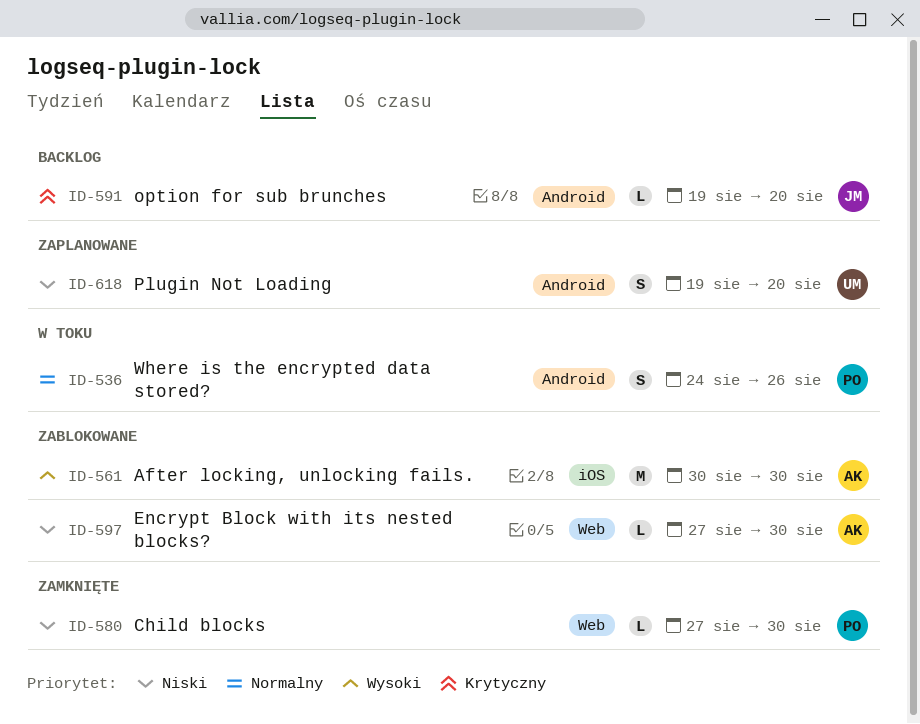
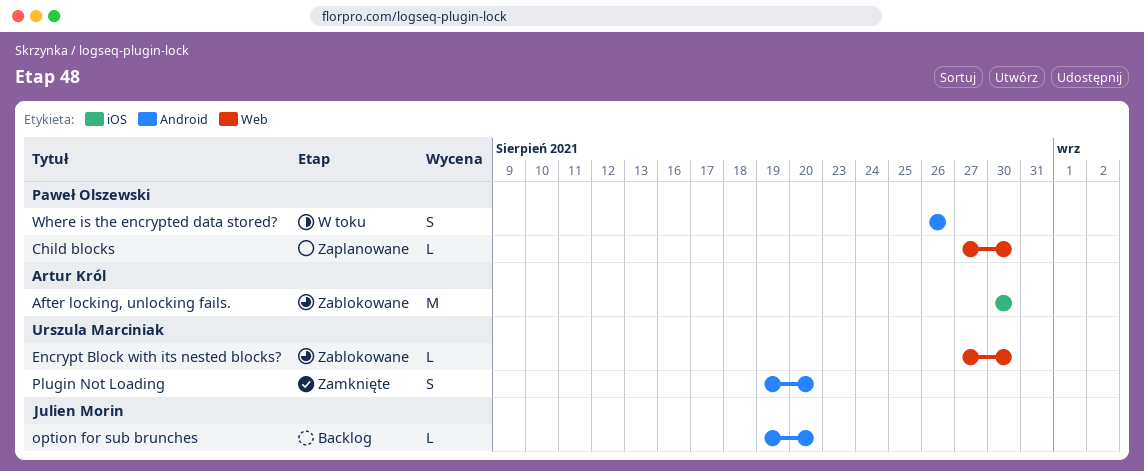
Child blocks, status: Zamknięte -> Zaplanowane
Encrypt Block with its nested blocks?, owner: Artur Król -> Urszula Marciniak
Plugin Not Loading, status: Zaplanowane -> Zamknięte
Where is the encrypted data stored?, start: Aug 24 -> Aug 26

